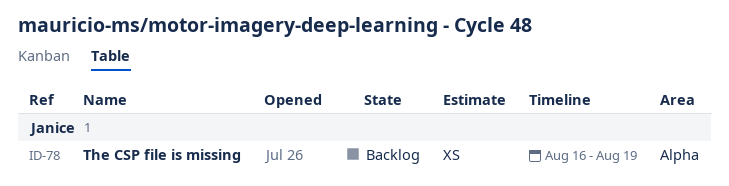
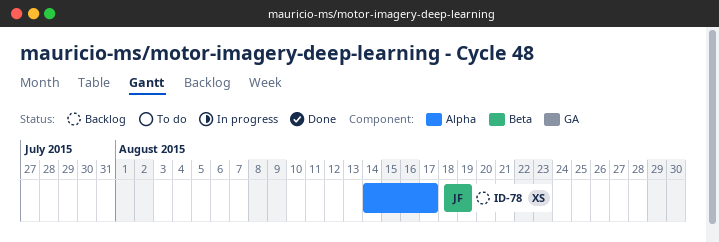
ID-78, start: Aug 16 -> Aug 14
ID-78, due: Aug 19 -> Aug 17

